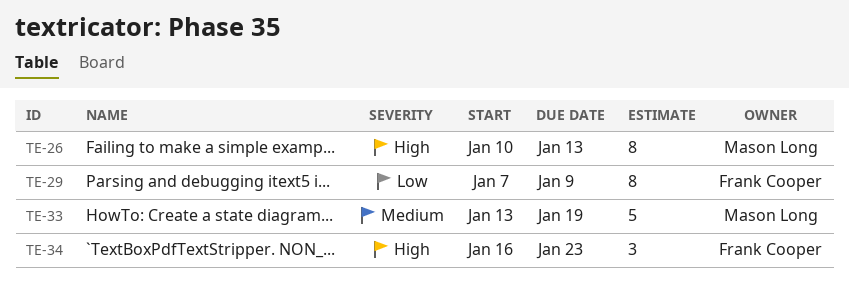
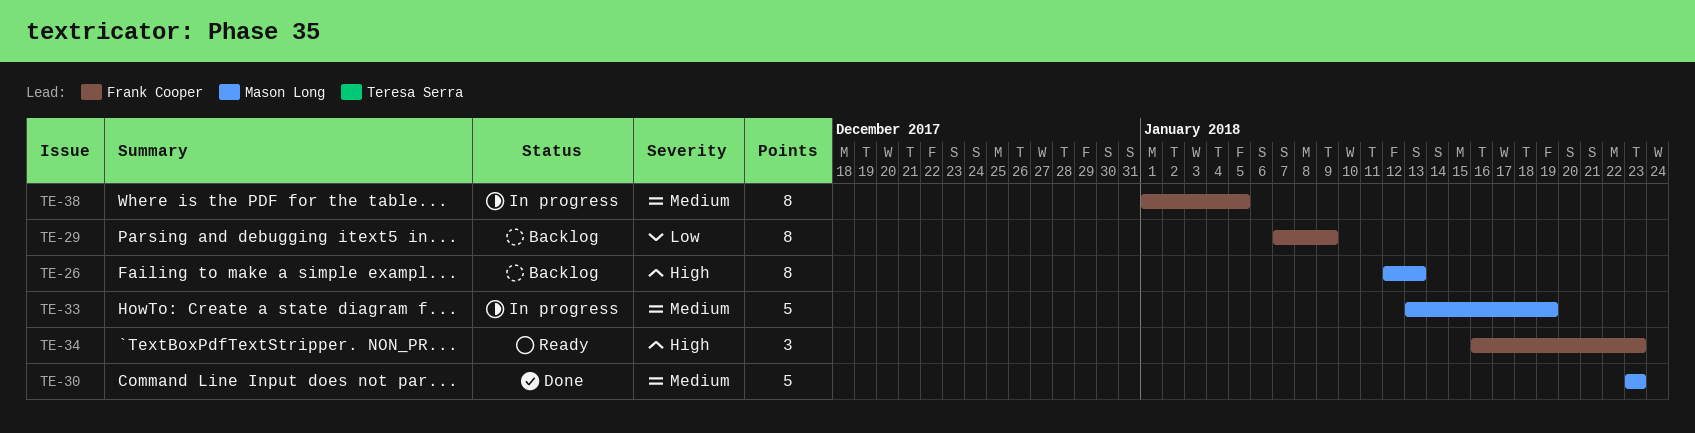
TE-26, start: Jan 10 -> Jan 12
TE-30: none -> present
TE-38: none -> present

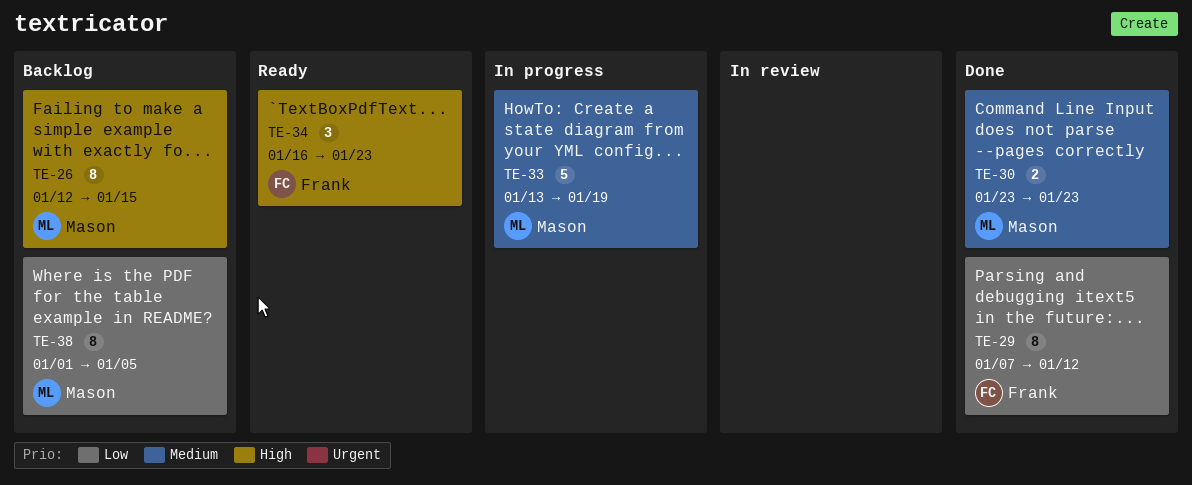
TE-26, due: Jan 13 -> Jan 15
TE-29, status: Backlog -> Done
TE-29, due: Jan 9 -> Jan 12
TE-30, estimate: 5 -> 2
TE-38, status: In progress -> Backlog
TE-38, owner: Frank Cooper -> Mason Long
TE-38, priority: Medium -> Low

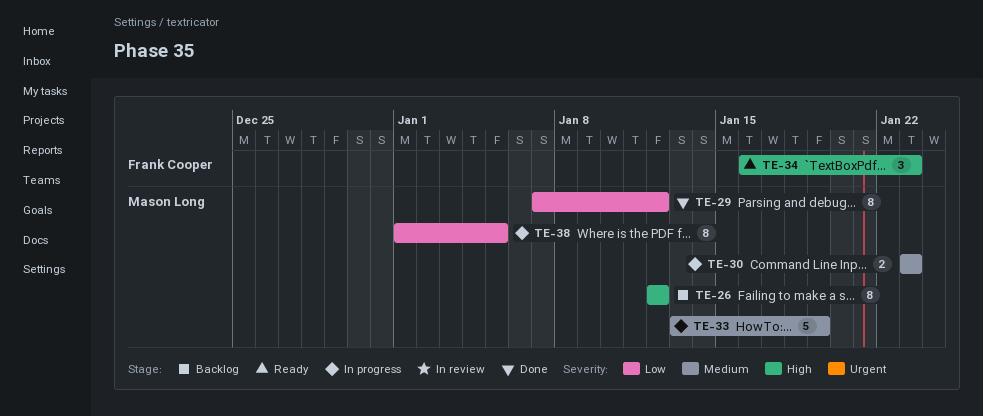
TE-26, due: Jan 15 -> Jan 12
TE-29, owner: Frank Cooper -> Mason Long
TE-30, status: Done -> In progress
TE-38, status: Backlog -> In progress

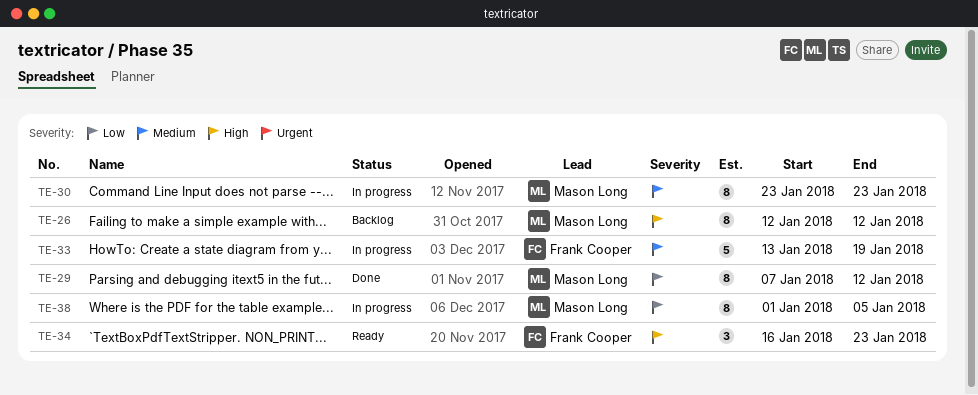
TE-30, estimate: 2 -> 8
TE-33, owner: Mason Long -> Frank Cooper

